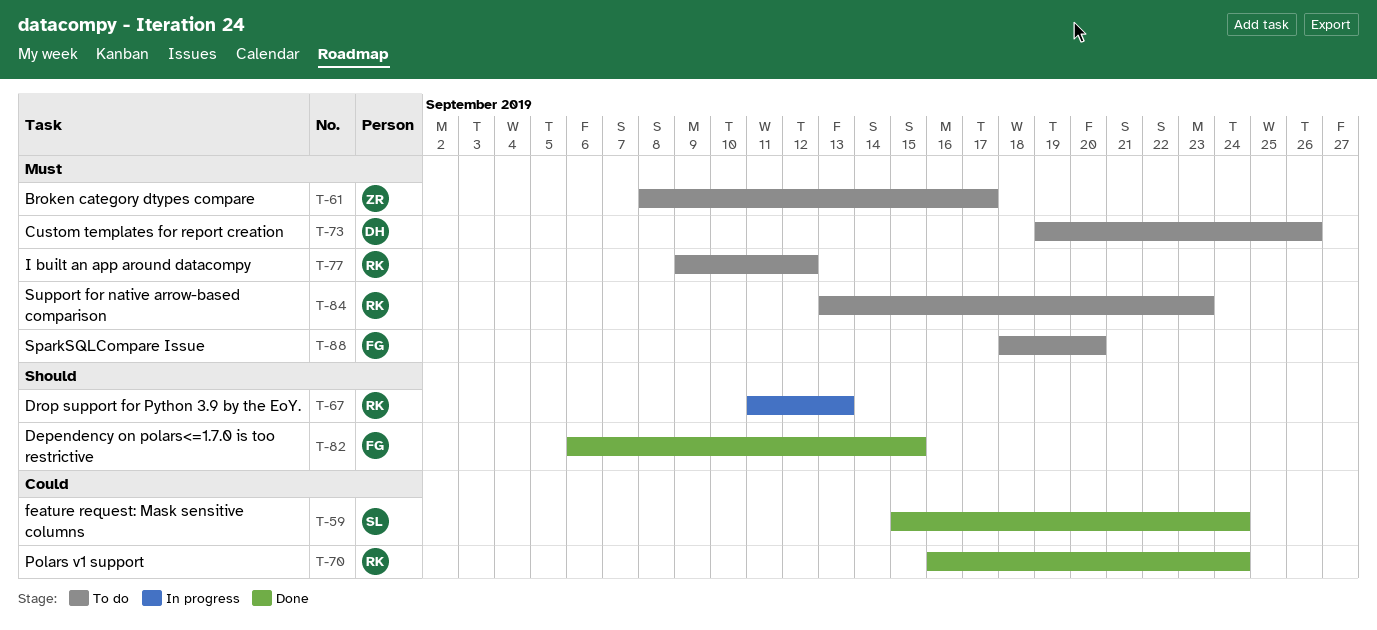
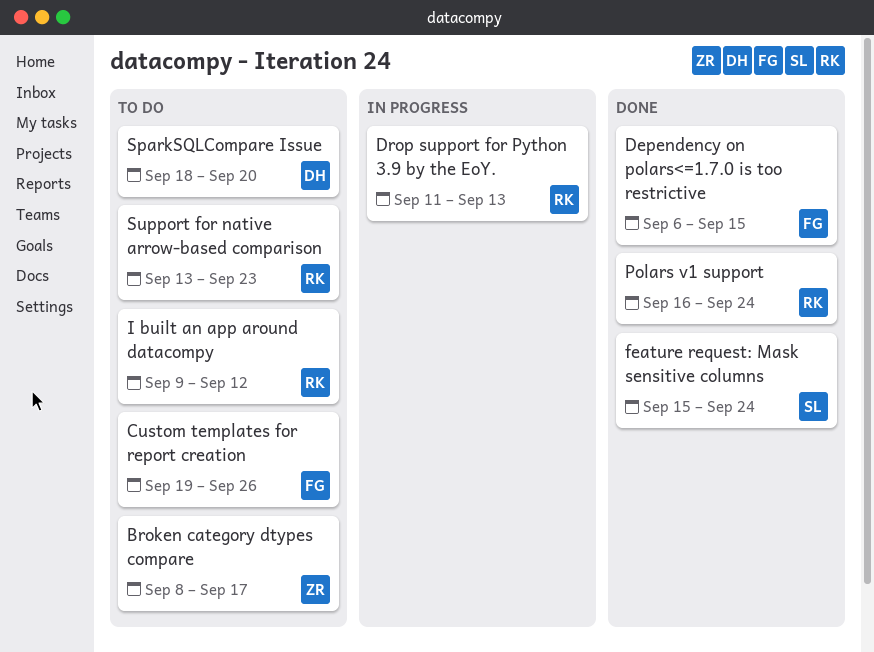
Custom templates for report creation, owner: DH -> FG
SparkSQLCompare Issue, owner: FG -> DH

